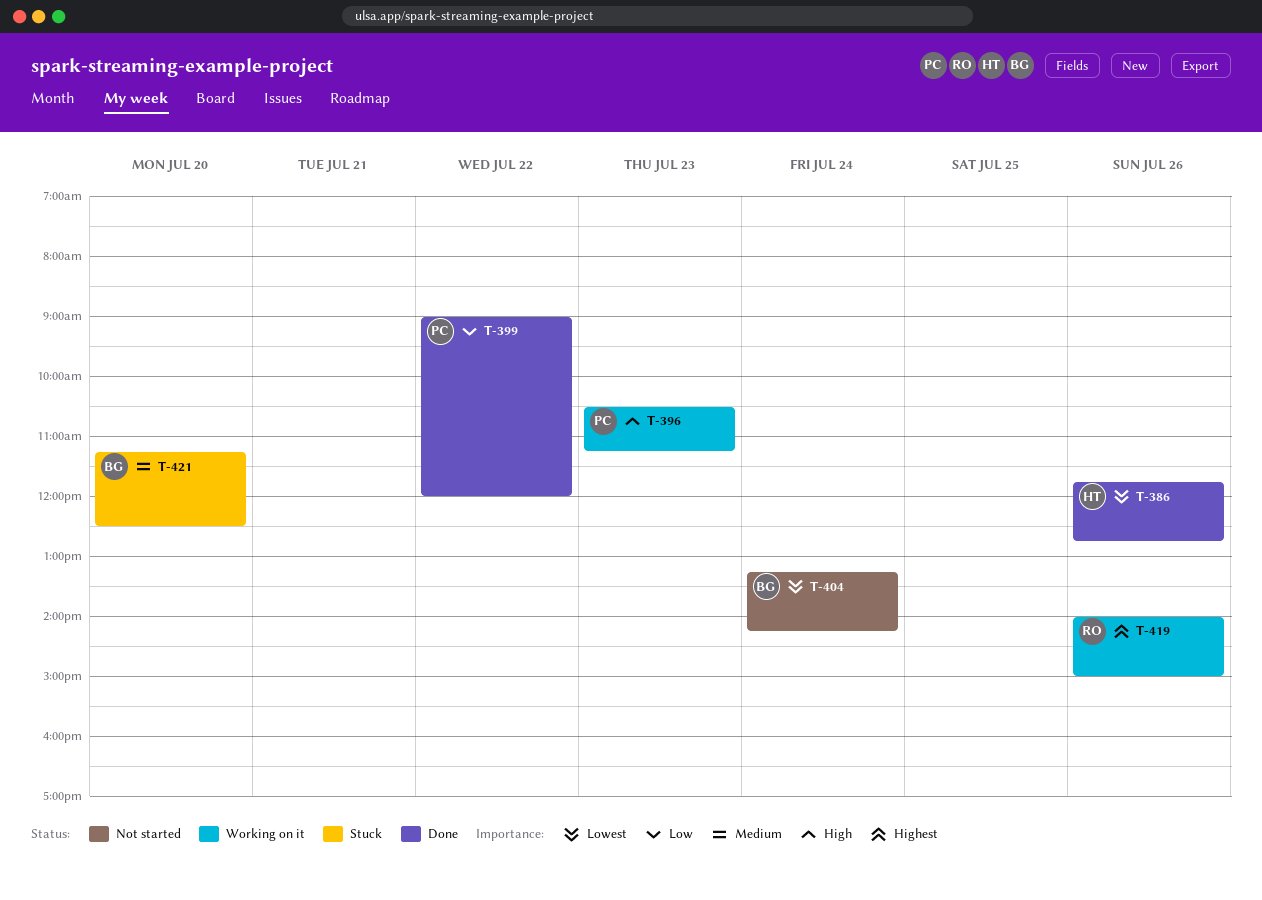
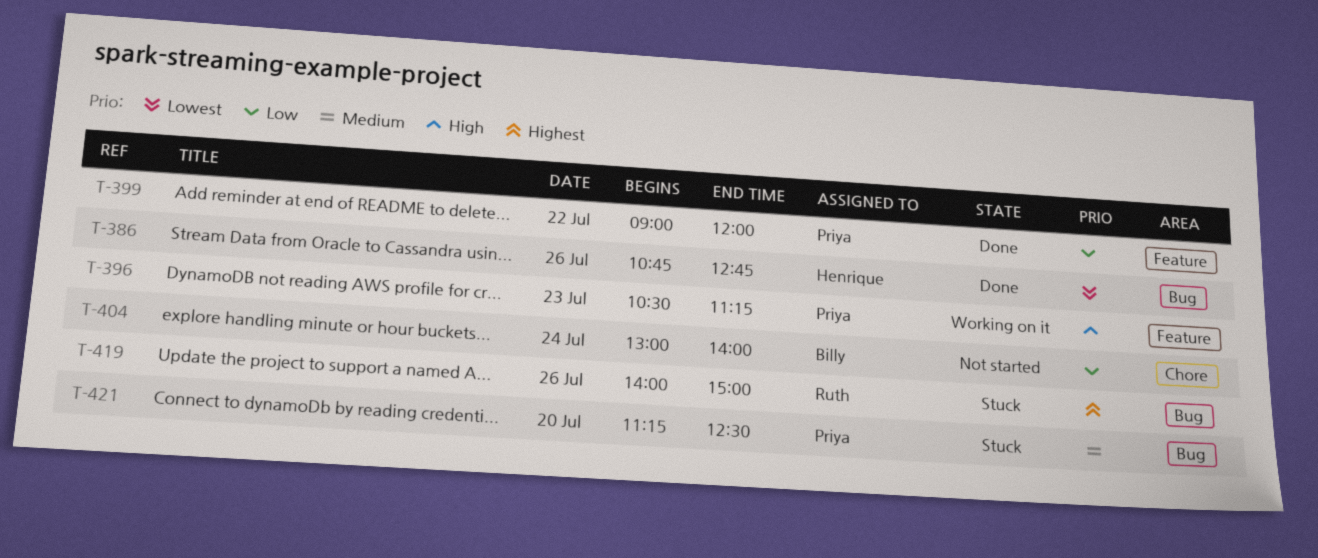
T-386, begins: 11:45 -> 10:45
T-404, priority: Lowest -> Low
T-404, begins: 13:15 -> 13:00
T-404, ends: 14:15 -> 14:00
T-419, status: Working on it -> Stuck
T-421, owner: Billy -> Priya

